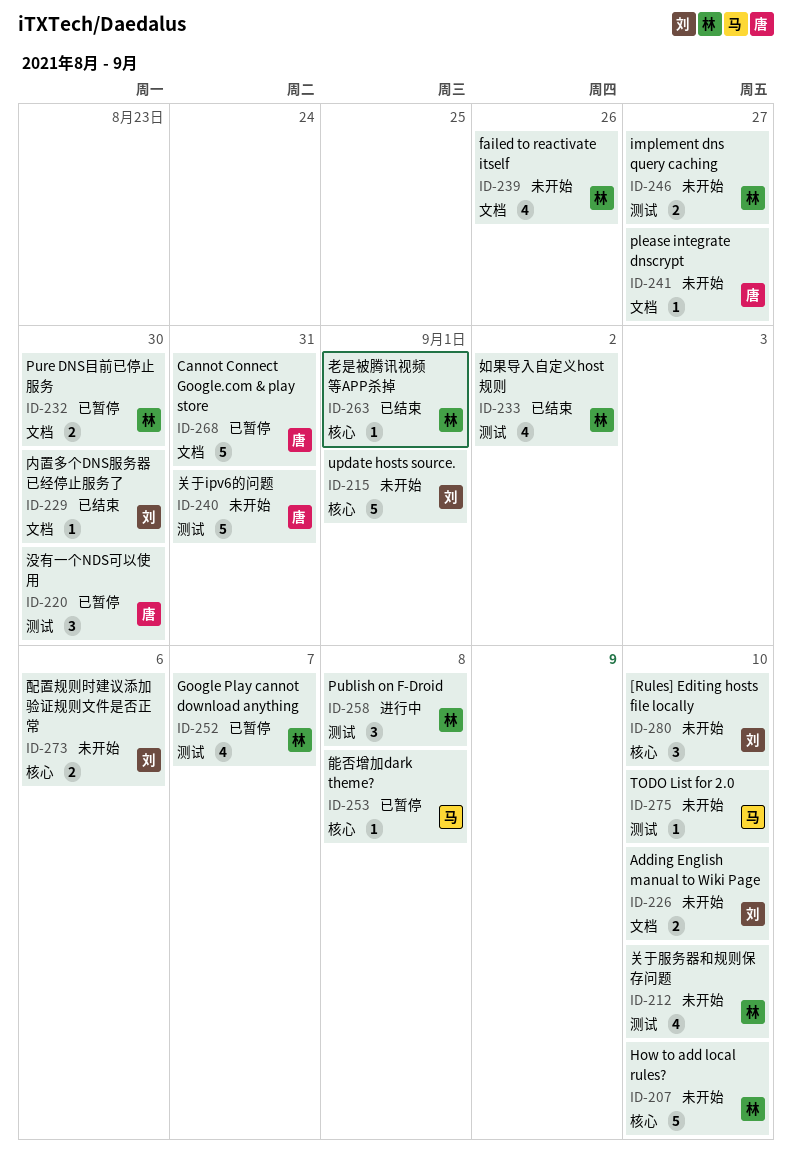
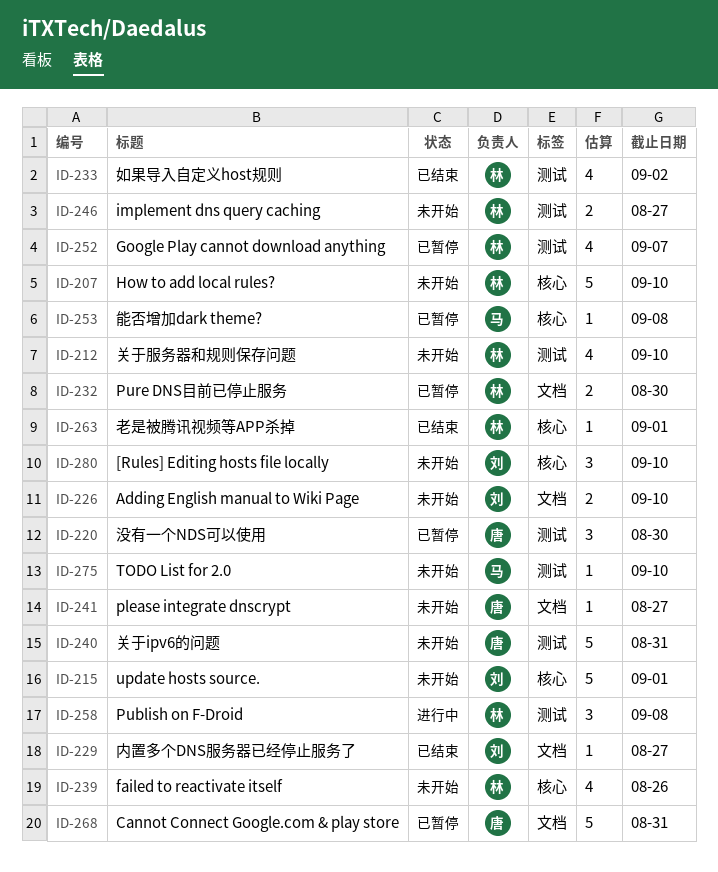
ID-229, due: Aug 30 -> Aug 27
ID-239, label: 文档 -> 核心
ID-273: present -> none

